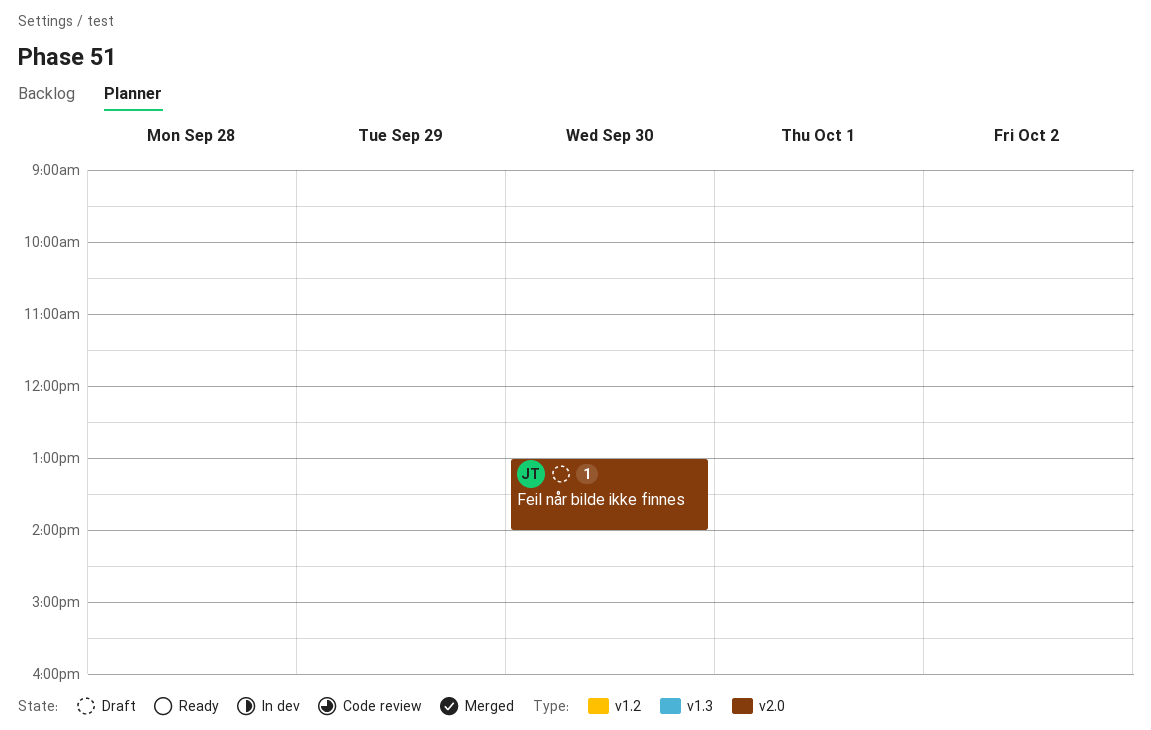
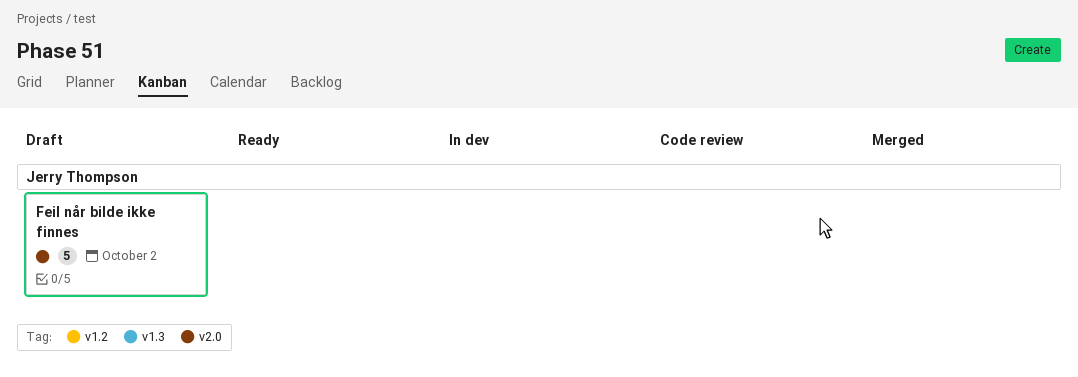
Feil når bilde ikke finnes, estimate: 1 -> 5
Feil når bilde ikke finnes, day: Sep 30 -> Oct 2

